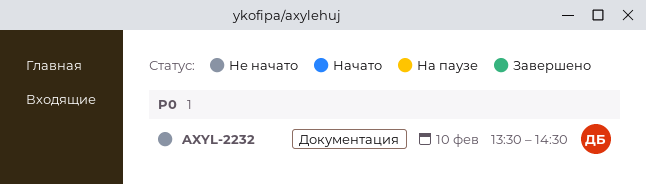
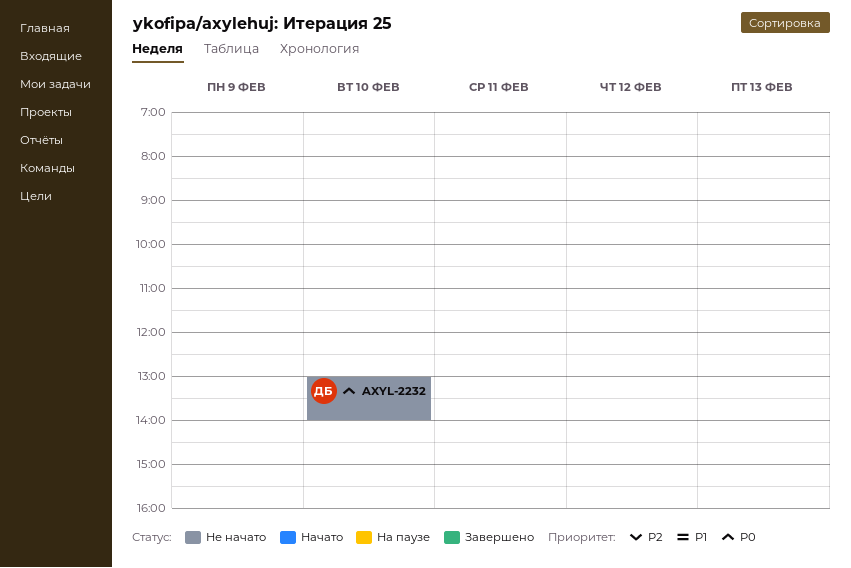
AXYL-2232, begins: 13:30 -> 13:00
AXYL-2232, ends: 14:30 -> 14:00

